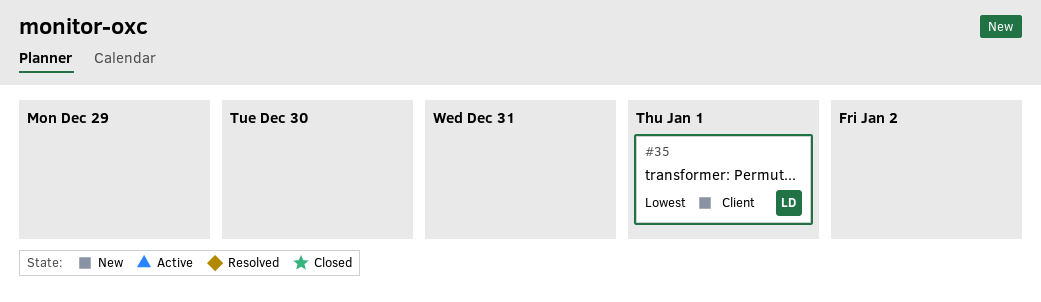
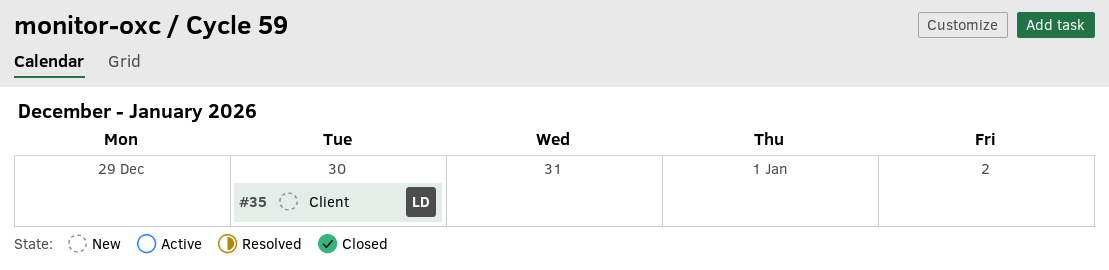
#35, due: Jan 1 -> Dec 30

